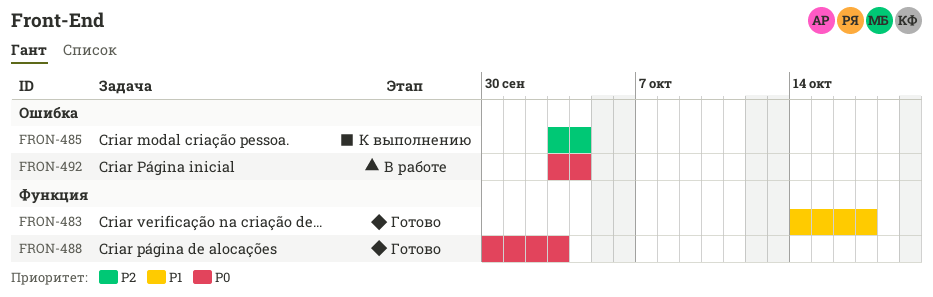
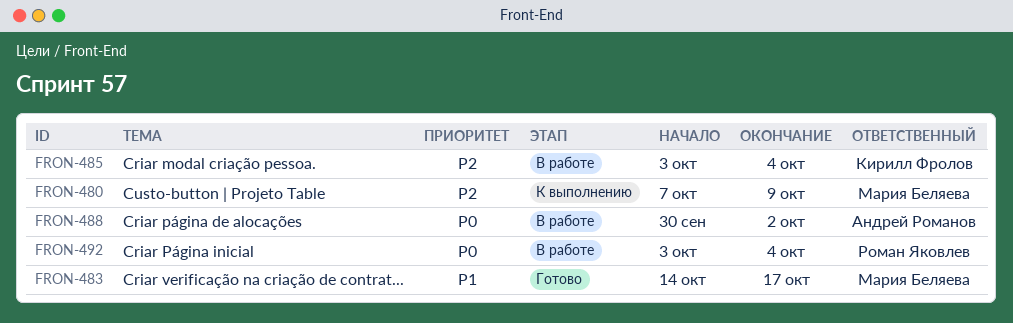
FRON-480: none -> present
FRON-485, status: К выполнению -> В работе
FRON-488, status: Готово -> В работе
FRON-488, due: Oct 3 -> Oct 2

